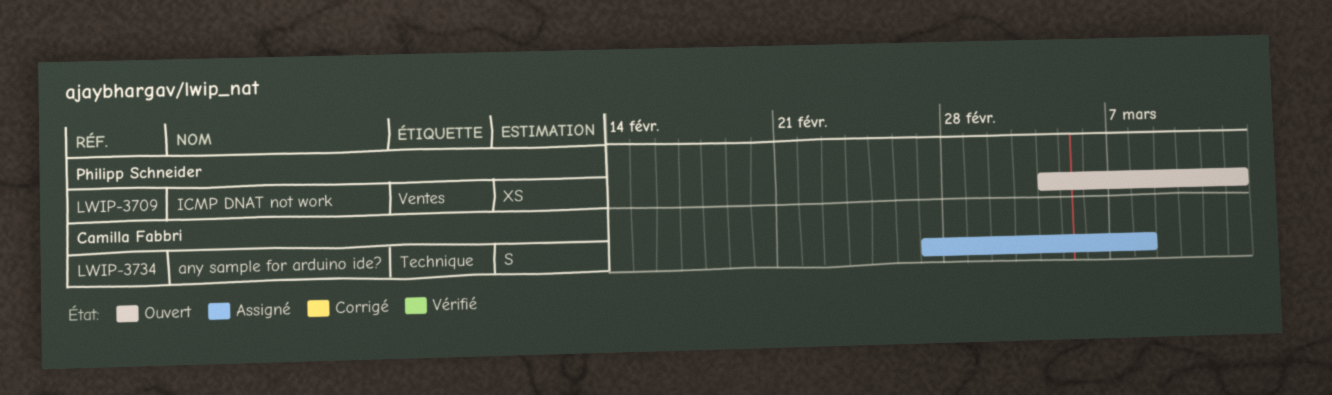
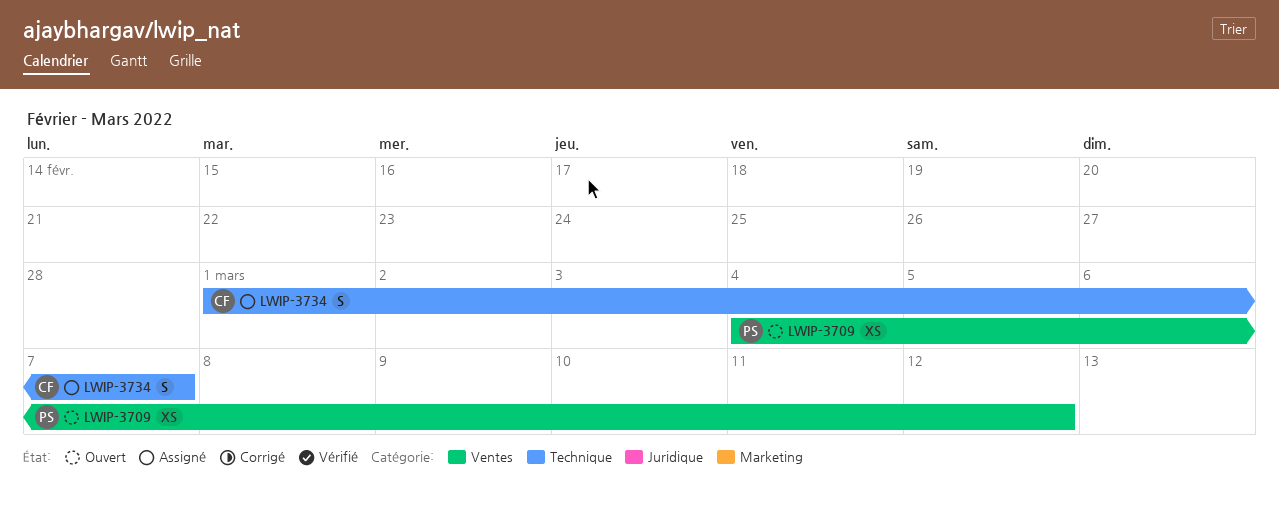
LWIP-3734, start: Feb 27 -> Mar 1
LWIP-3734, due: Mar 8 -> Mar 7

